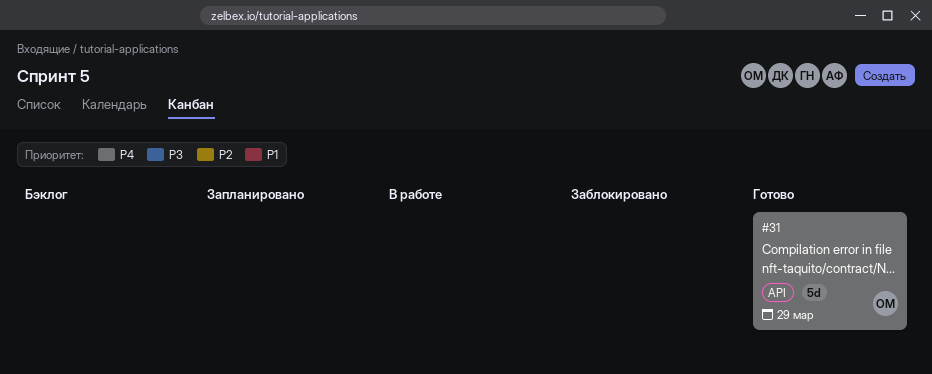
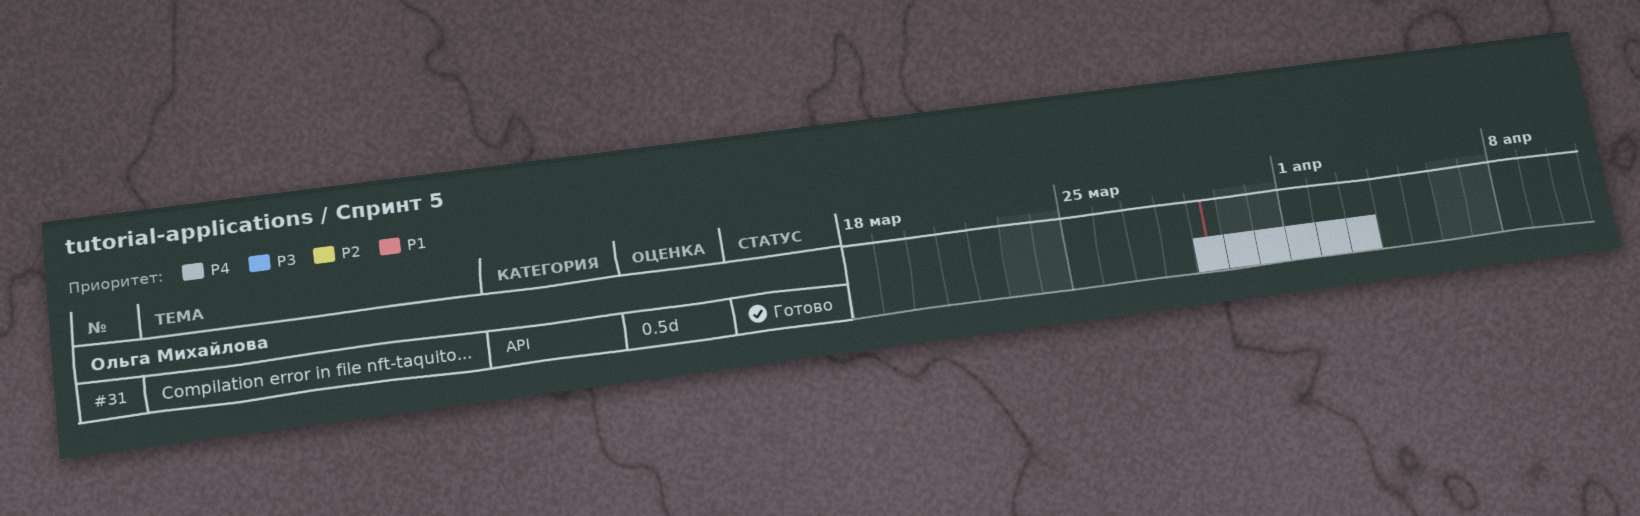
#31, estimate: 5d -> 0.5d
#31, due: Mar 29 -> Apr 3

